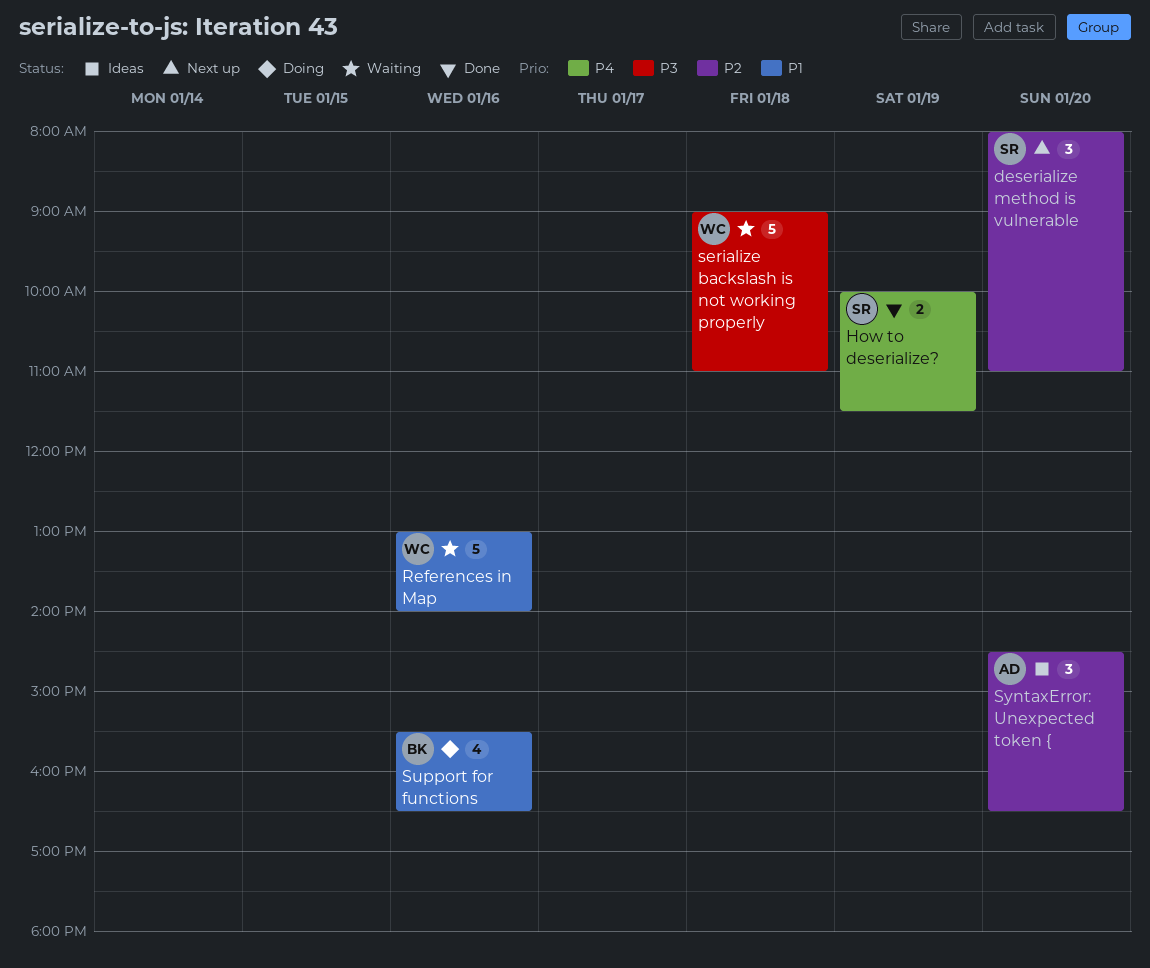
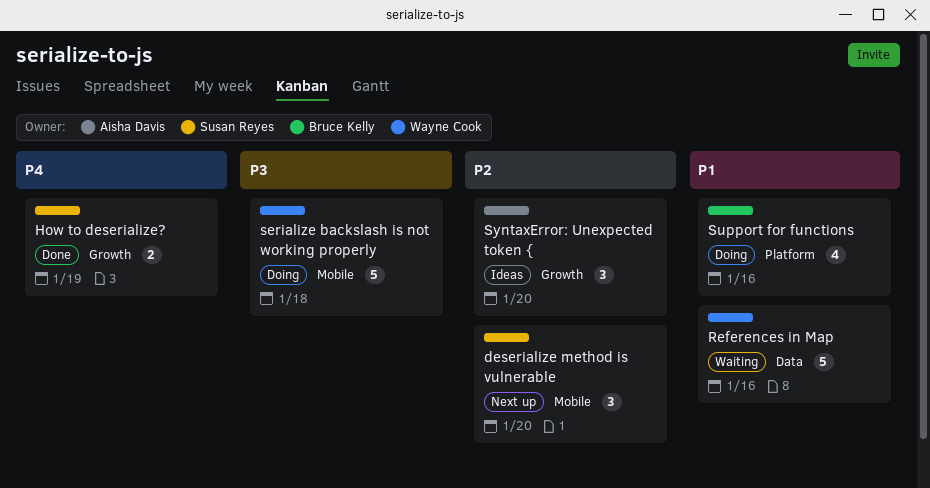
serialize backslash is not working properly, status: Waiting -> Doing

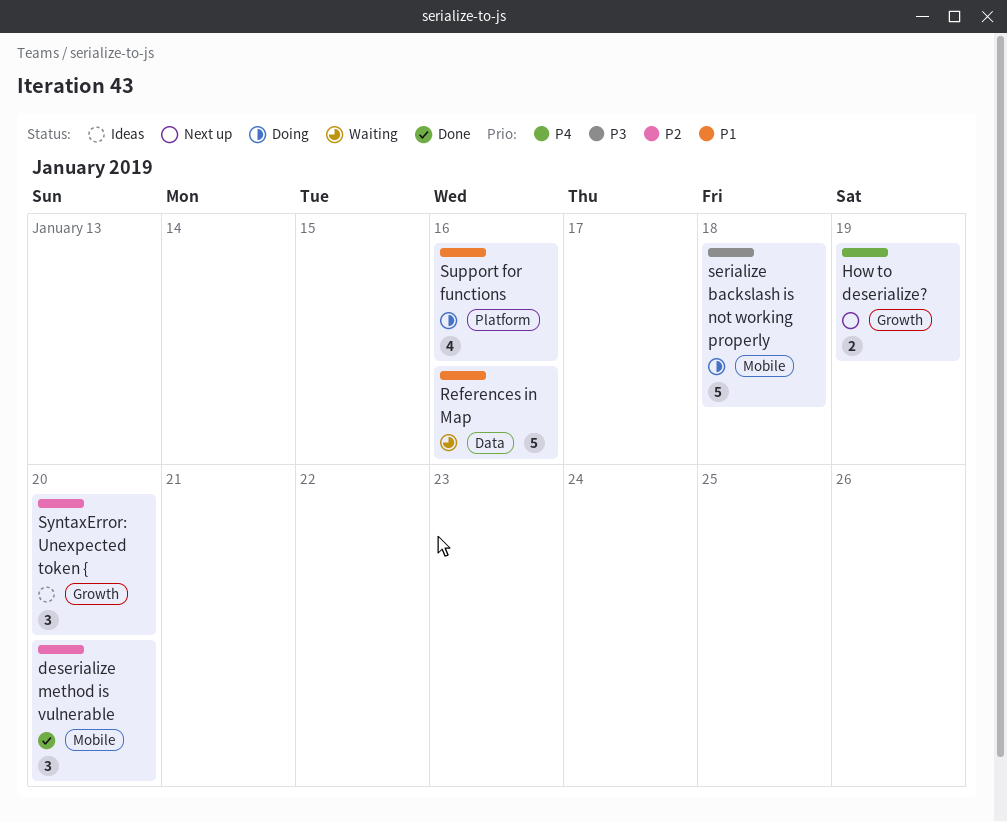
deserialize method is vulnerable, status: Next up -> Done
How to deserialize?, status: Done -> Next up

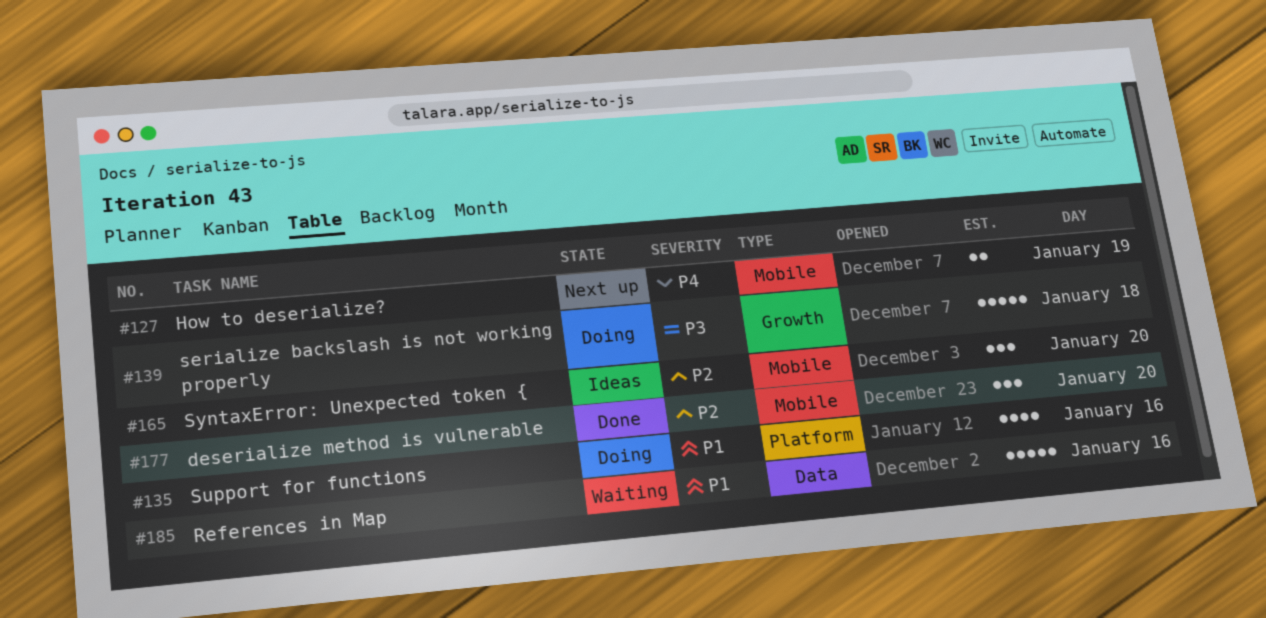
How to deserialize?, label: Growth -> Mobile
serialize backslash is not working properly, label: Mobile -> Growth
SyntaxError: Unexpected token {, label: Growth -> Mobile

